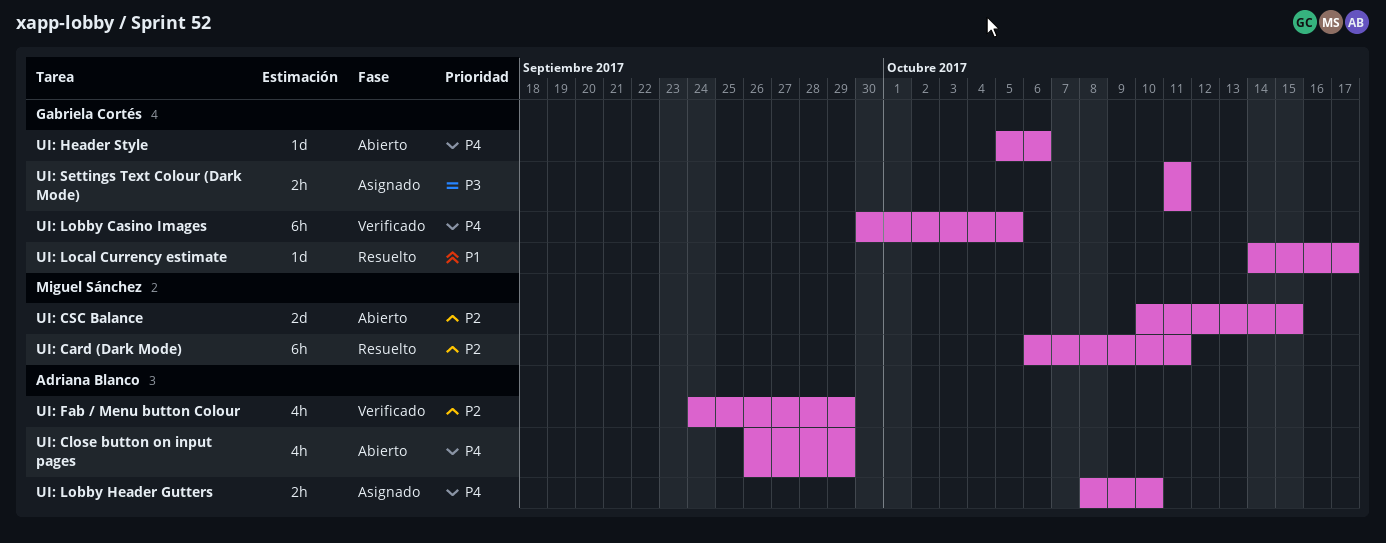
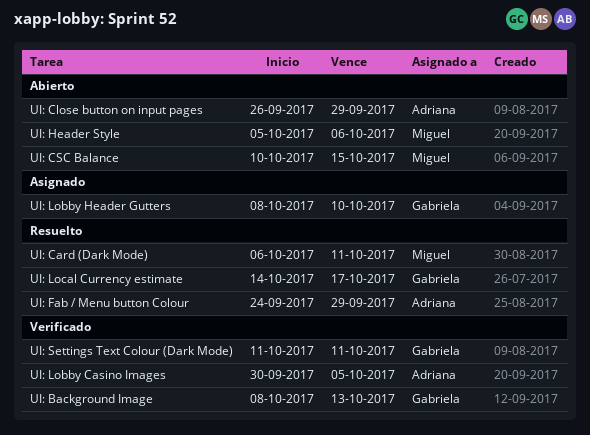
UI: Background Image: none -> present
UI: Fab / Menu button Colour, status: Verificado -> Resuelto
UI: Header Style, owner: Gabriela Cortés -> Miguel Sánchez
UI: Lobby Casino Images, owner: Gabriela Cortés -> Adriana Blanco
UI: Lobby Header Gutters, owner: Adriana Blanco -> Gabriela Cortés
UI: Settings Text Colour (Dark Mode), status: Asignado -> Verificado

